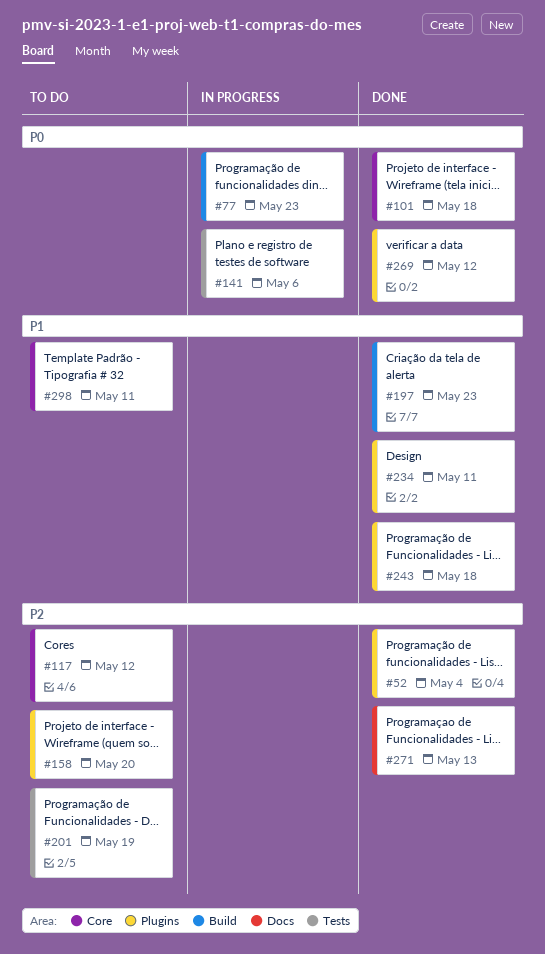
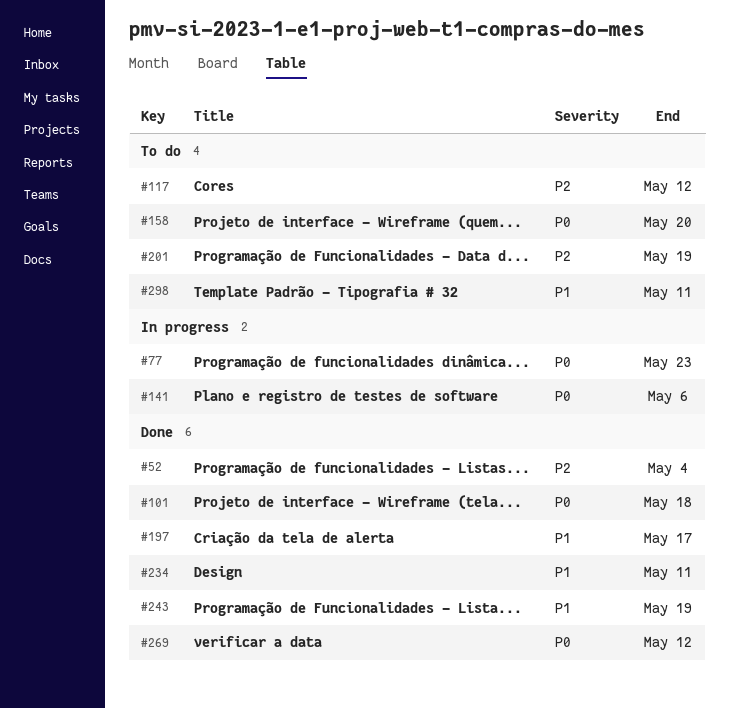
#158, priority: P2 -> P0
#197, due: May 23 -> May 17
#243, due: May 18 -> May 19
#271: present -> none

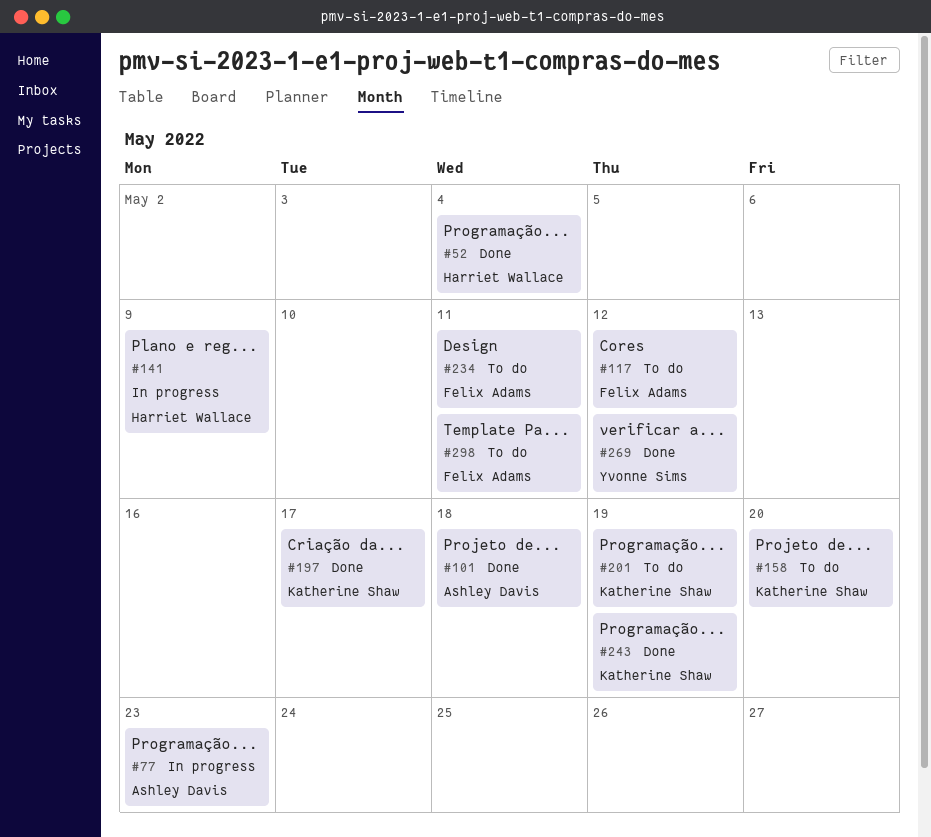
#141, due: May 6 -> May 9
#234, status: Done -> To do

